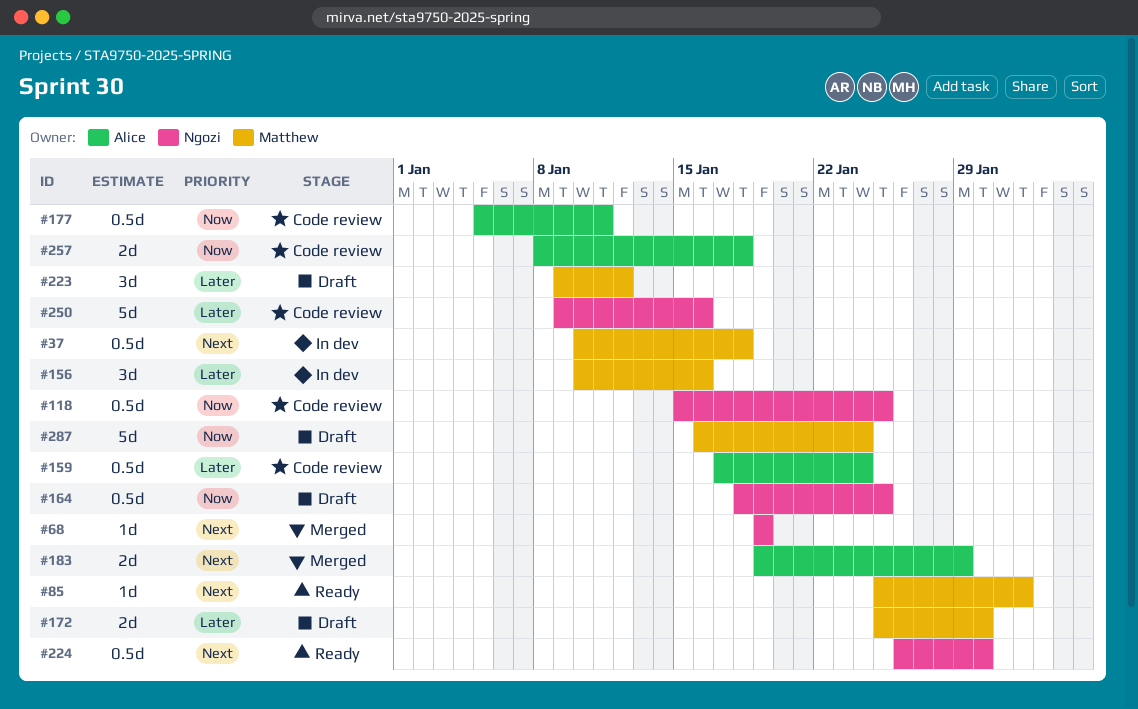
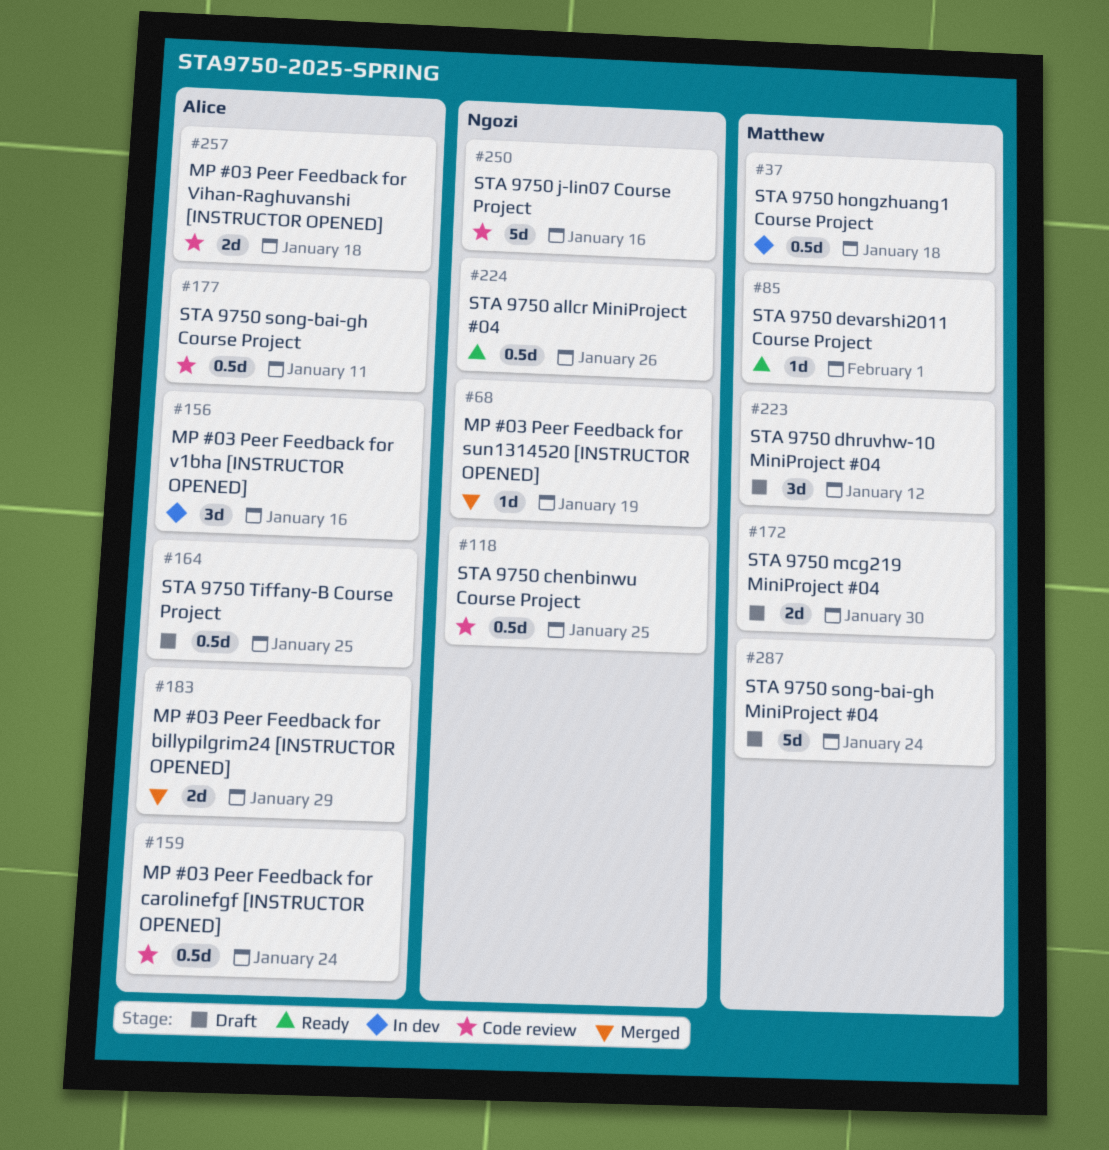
#156, owner: Matthew -> Alice
#164, owner: Ngozi -> Alice
#224, due: Jan 30 -> Jan 26

